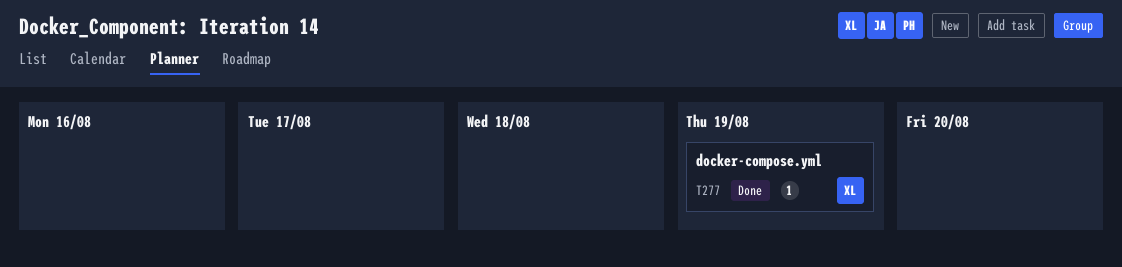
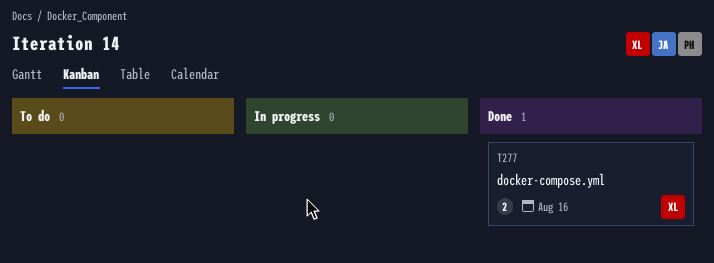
T277, estimate: 1 -> 2
T277, due: Aug 19 -> Aug 16

